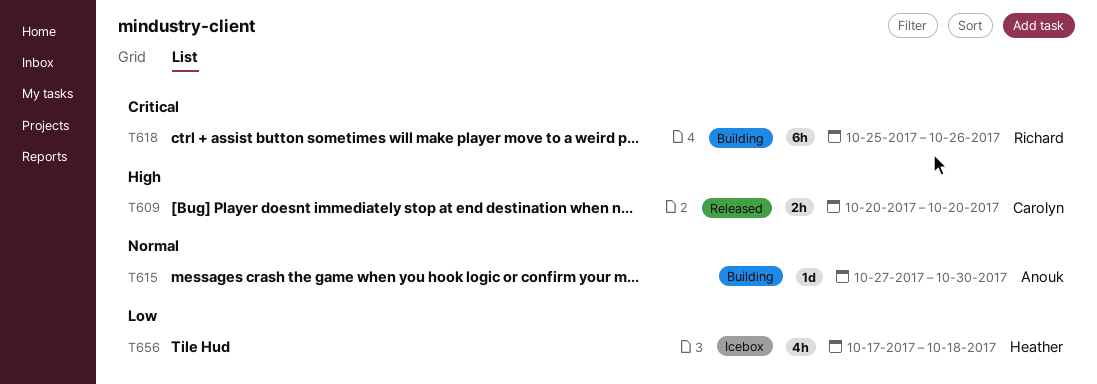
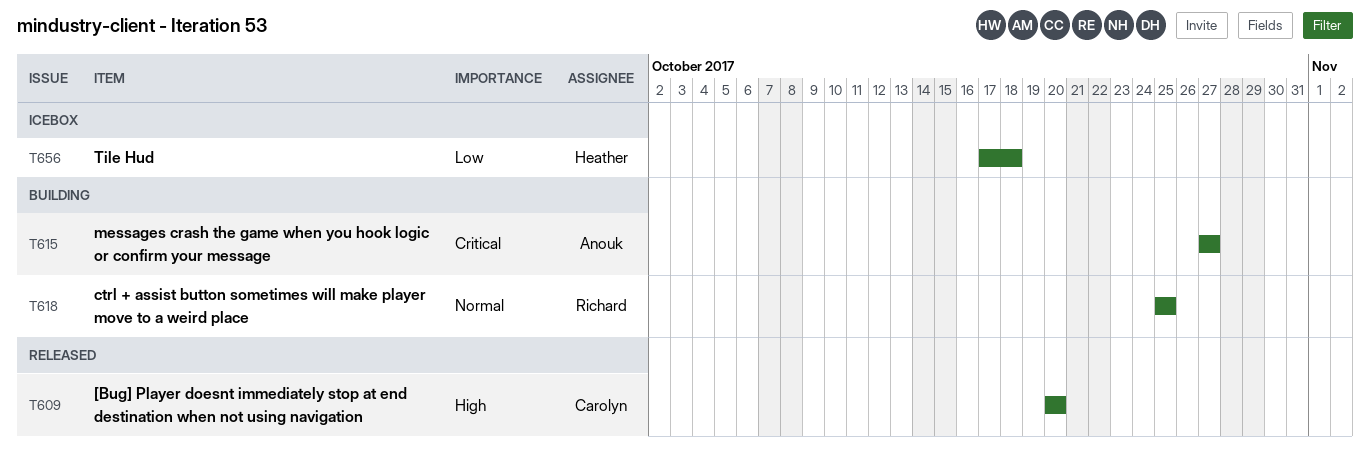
T615, priority: Normal -> Critical
T615, due: Oct 30 -> Oct 27
T618, priority: Critical -> Normal
T618, due: Oct 26 -> Oct 25

